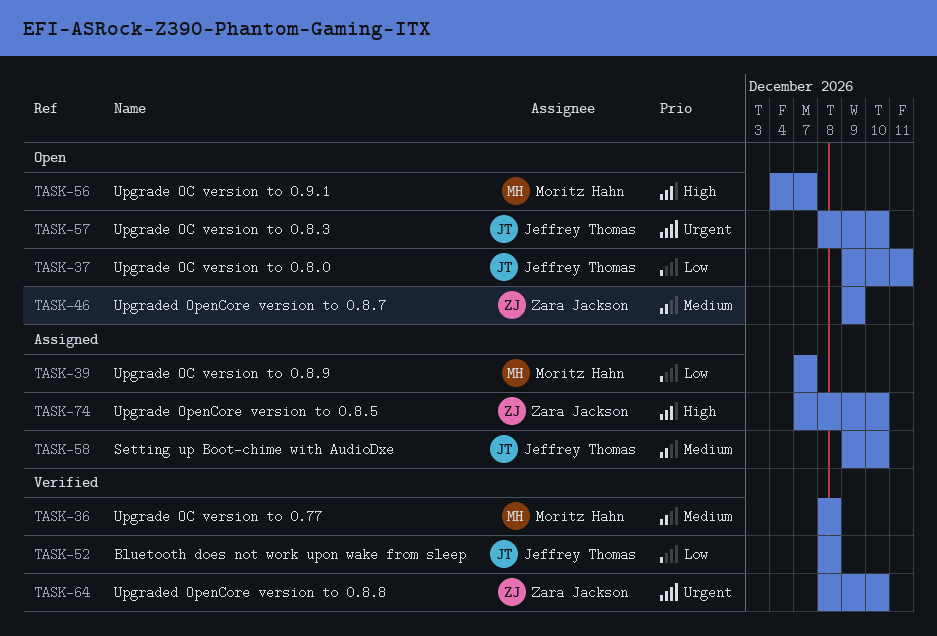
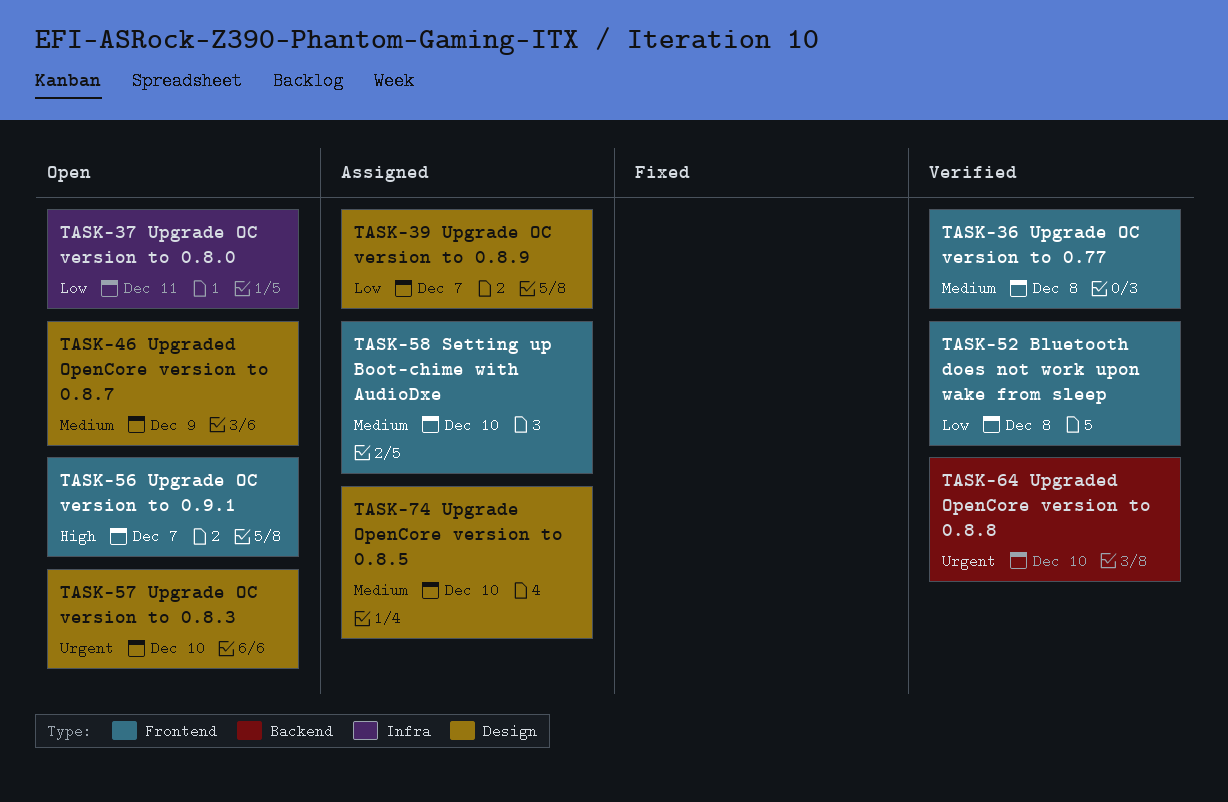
TASK-74, priority: High -> Medium

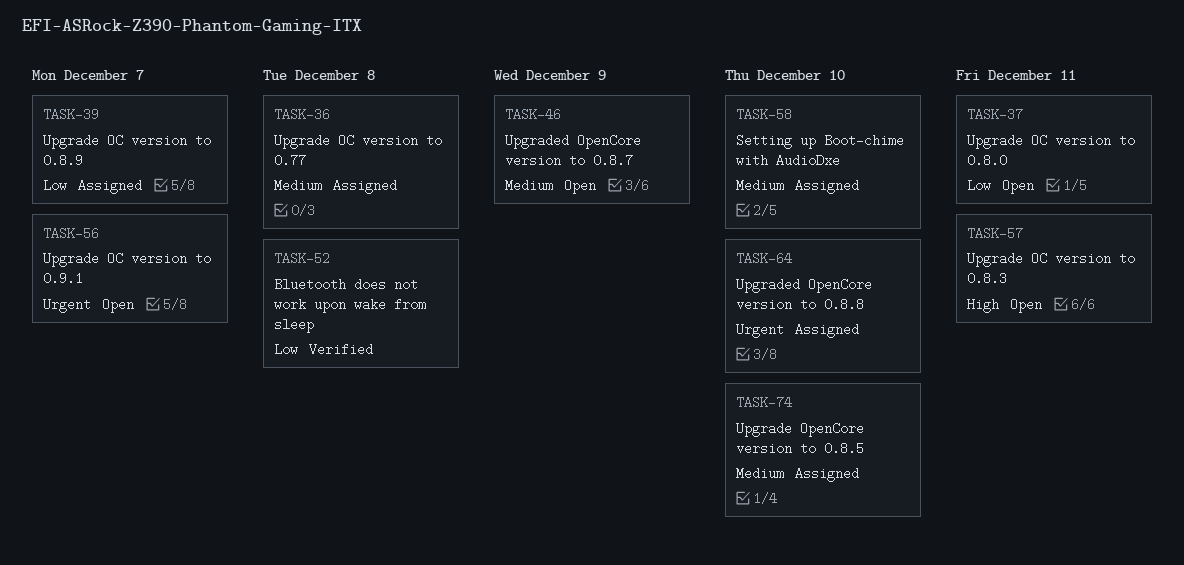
TASK-36, status: Verified -> Assigned
TASK-56, priority: High -> Urgent
TASK-57, priority: Urgent -> High
TASK-57, due: Dec 10 -> Dec 11
TASK-64, status: Verified -> Assigned

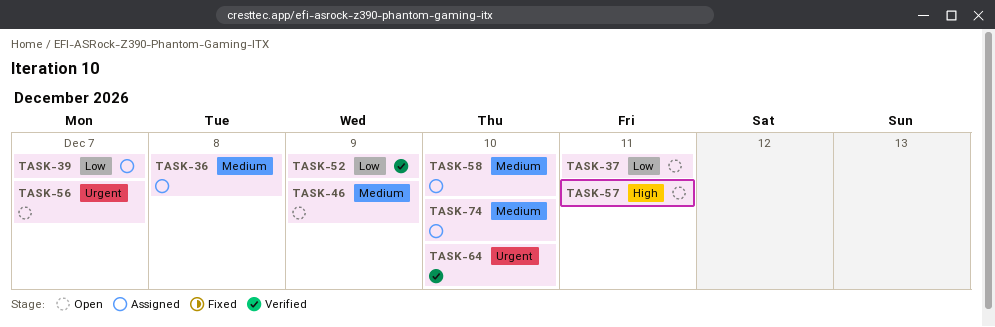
TASK-52, due: Dec 8 -> Dec 9
TASK-64, status: Assigned -> Verified

